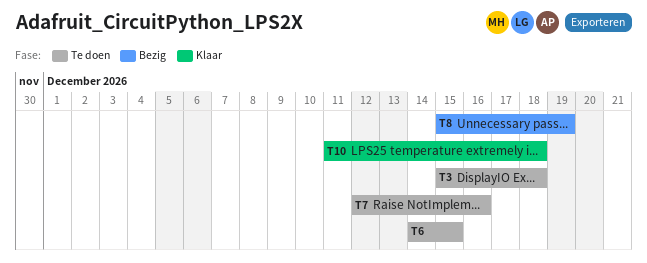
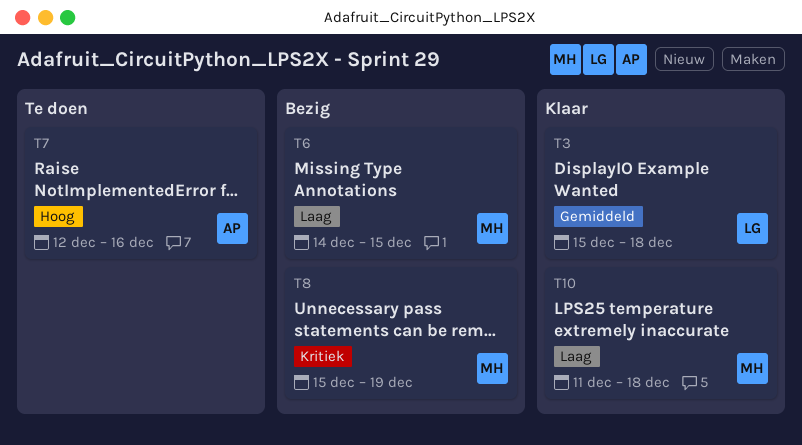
T3, status: Te doen -> Klaar
T6, status: Te doen -> Bezig

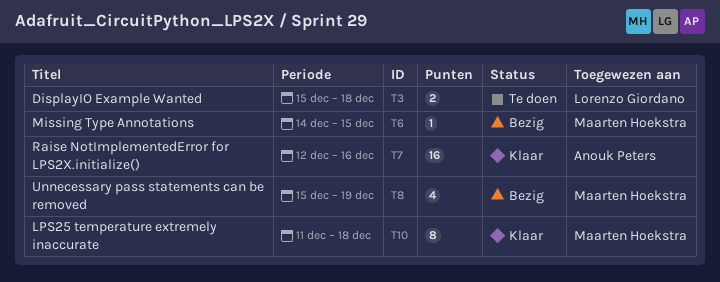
T3, status: Klaar -> Te doen
T7, status: Te doen -> Klaar

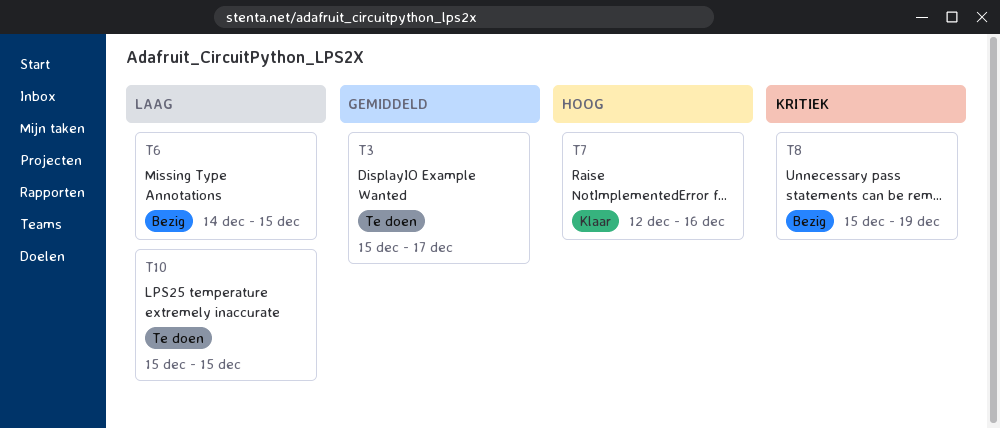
T3, due: Dec 18 -> Dec 17
T10, status: Klaar -> Te doen
T10, start: Dec 11 -> Dec 15
T10, due: Dec 18 -> Dec 15

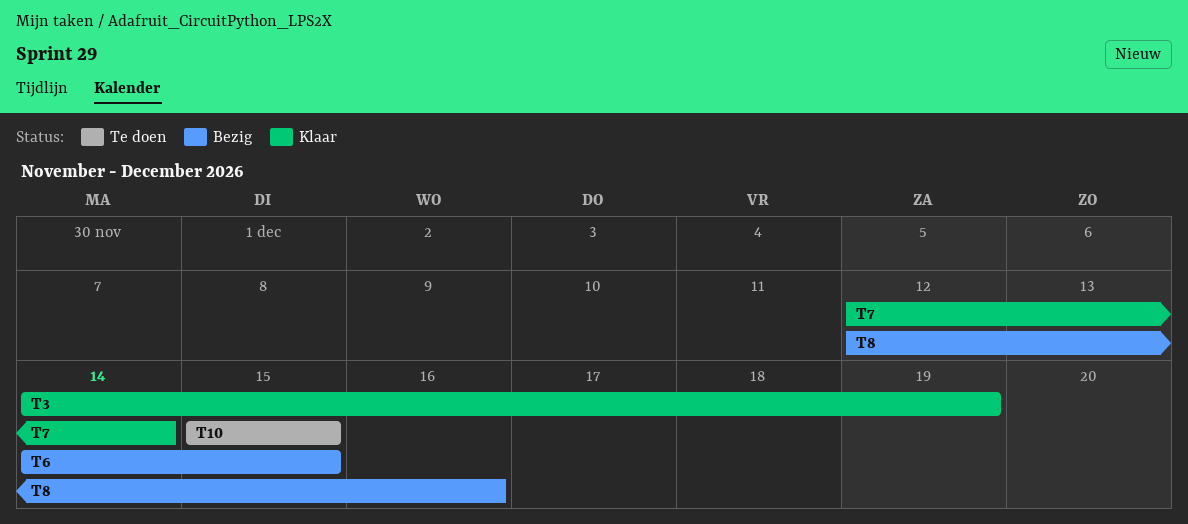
T3, status: Te doen -> Klaar
T3, start: Dec 15 -> Dec 14
T3, due: Dec 17 -> Dec 19
T7, due: Dec 16 -> Dec 14
T8, start: Dec 15 -> Dec 12
T8, due: Dec 19 -> Dec 16

